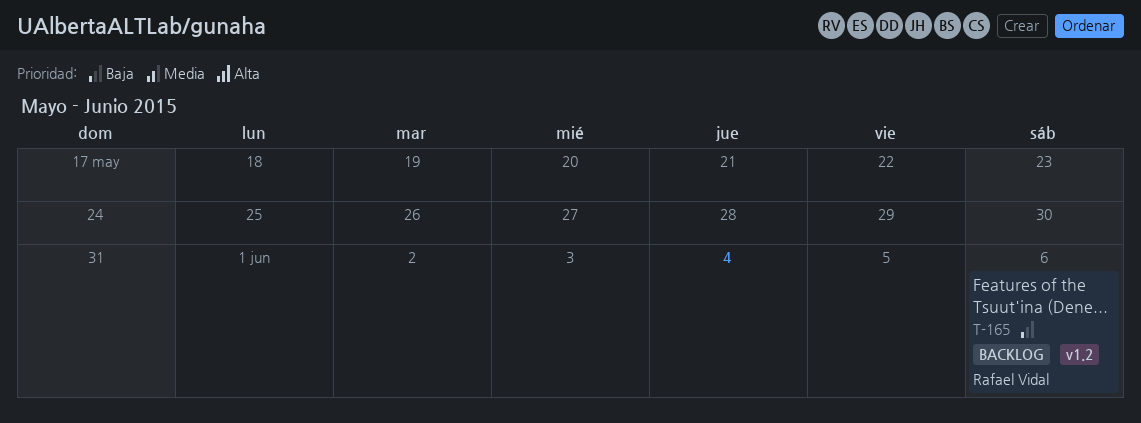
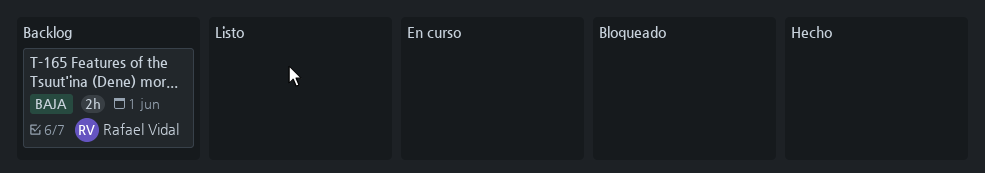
T-165, due: Jun 6 -> Jun 1

